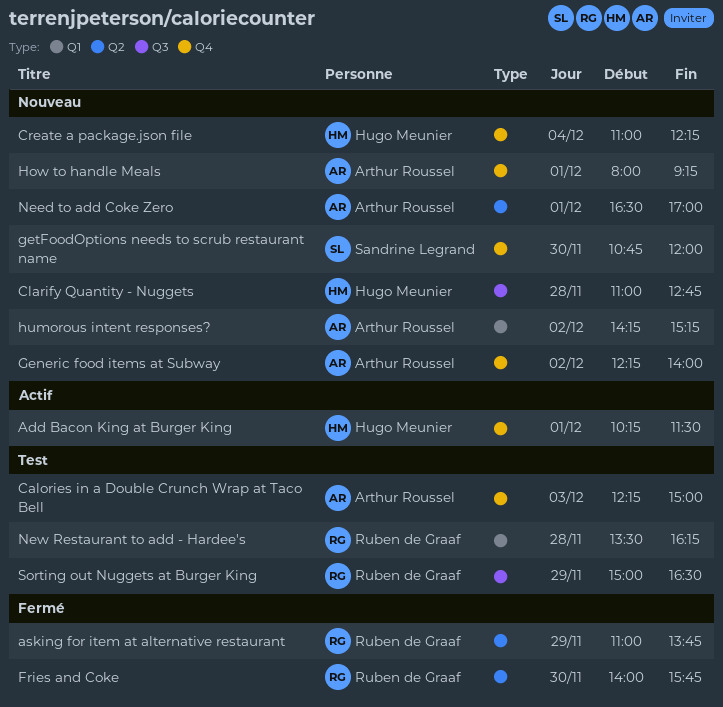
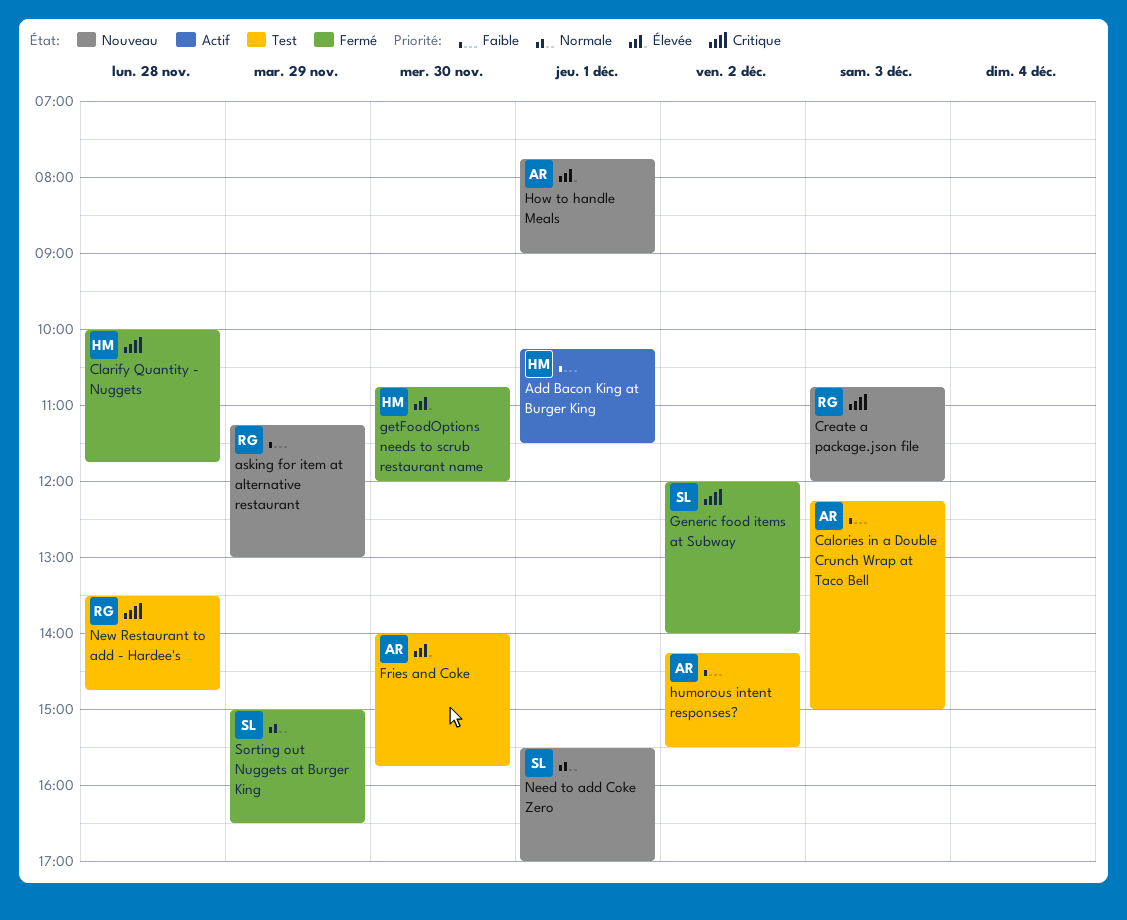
asking for item at alternative restaurant, status: Fermé -> Nouveau
asking for item at alternative restaurant, begins: 11:00 -> 11:15
asking for item at alternative restaurant, ends: 13:45 -> 13:00
Clarify Quantity - Nuggets, status: Nouveau -> Fermé
Clarify Quantity - Nuggets, begins: 11:00 -> 10:00
Clarify Quantity - Nuggets, ends: 12:45 -> 11:45
Create a package.json file, owner: Hugo Meunier -> Ruben de Graaf
Create a package.json file, day: Dec 4 -> Dec 3
Create a package.json file, begins: 11:00 -> 10:45
Create a package.json file, ends: 12:15 -> 12:00
Fries and Coke, status: Fermé -> Test
Fries and Coke, owner: Ruben de Graaf -> Arthur Roussel
Generic food items at Subway, status: Nouveau -> Fermé
Generic food items at Subway, owner: Arthur Roussel -> Sandrine Legrand
Generic food items at Subway, begins: 12:15 -> 12:00
getFoodOptions needs to scrub restaurant name, status: Nouveau -> Fermé
getFoodOptions needs to scrub restaurant name, owner: Sandrine Legrand -> Hugo Meunier
How to handle Meals, begins: 08:00 -> 07:45
How to handle Meals, ends: 09:15 -> 09:00
humorous intent responses?, status: Nouveau -> Test
humorous intent responses?, ends: 15:15 -> 15:30
Need to add Coke Zero, owner: Arthur Roussel -> Sandrine Legrand
Need to add Coke Zero, begins: 16:30 -> 15:30
New Restaurant to add - Hardee's, ends: 16:15 -> 14:45
Sorting out Nuggets at Burger King, status: Test -> Fermé
Sorting out Nuggets at Burger King, owner: Ruben de Graaf -> Sandrine Legrand

